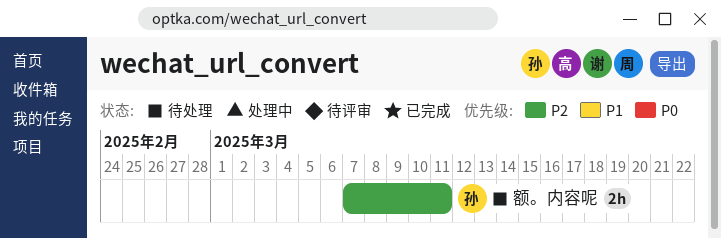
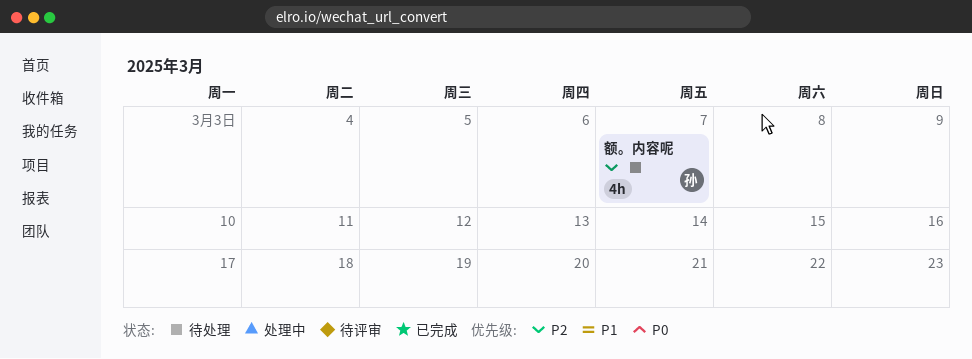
额。内容呢, estimate: 2h -> 4h
额。内容呢, due: Mar 11 -> Mar 7

